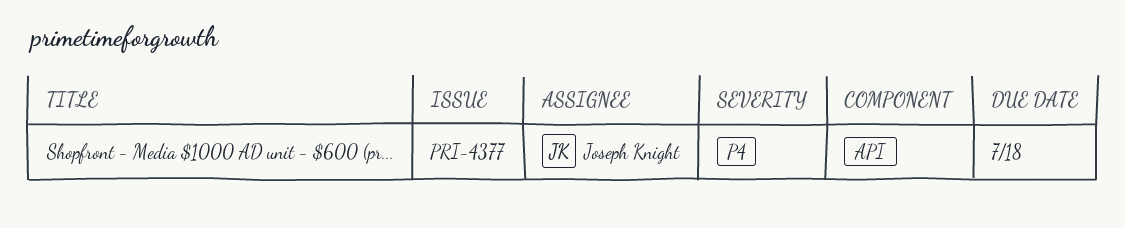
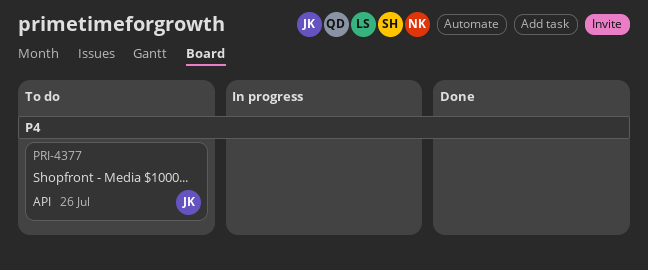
PRI-4377, due: Jul 18 -> Jul 26

